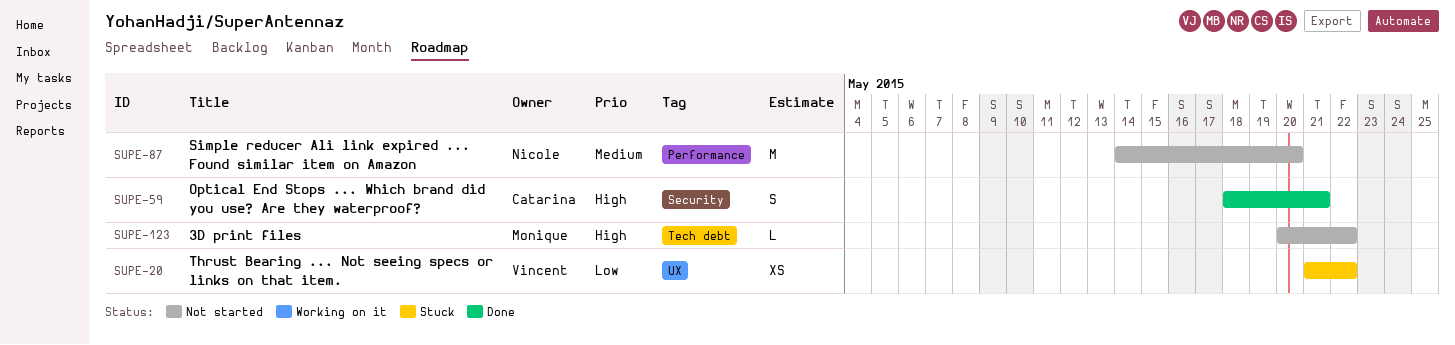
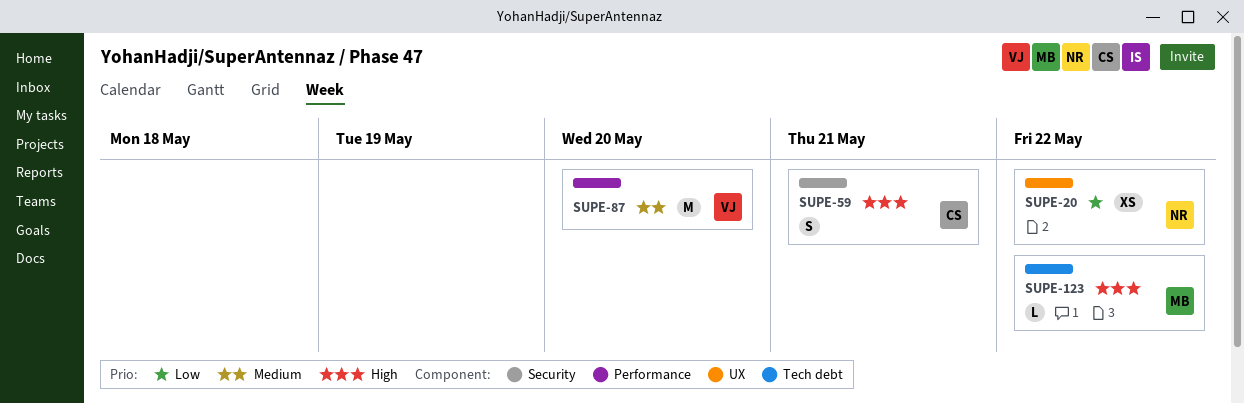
SUPE-20, owner: Vincent -> Nicole
SUPE-87, owner: Nicole -> Vincent

